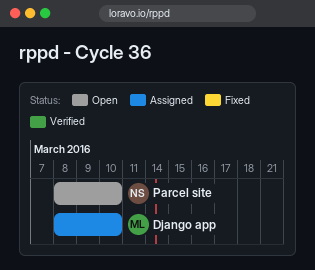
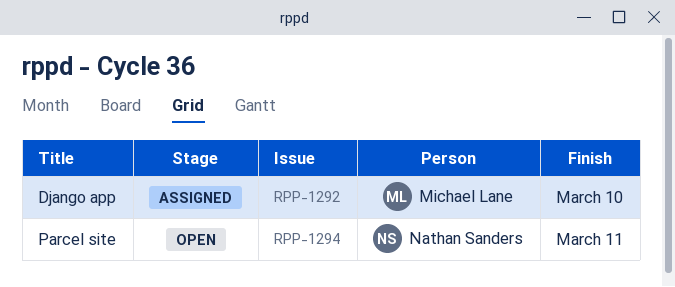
Parcel site, due: Mar 10 -> Mar 11

